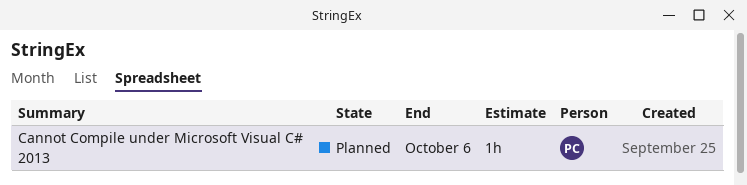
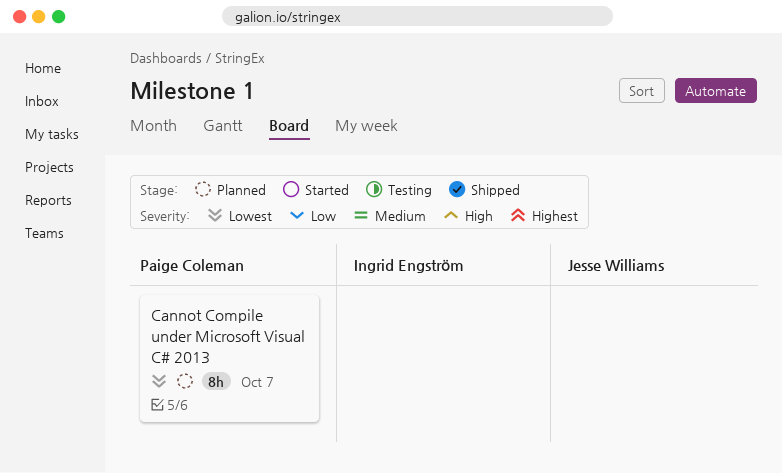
Cannot Compile under Microsoft Visual C# 2013, estimate: 1h -> 8h
Cannot Compile under Microsoft Visual C# 2013, due: Oct 6 -> Oct 7

